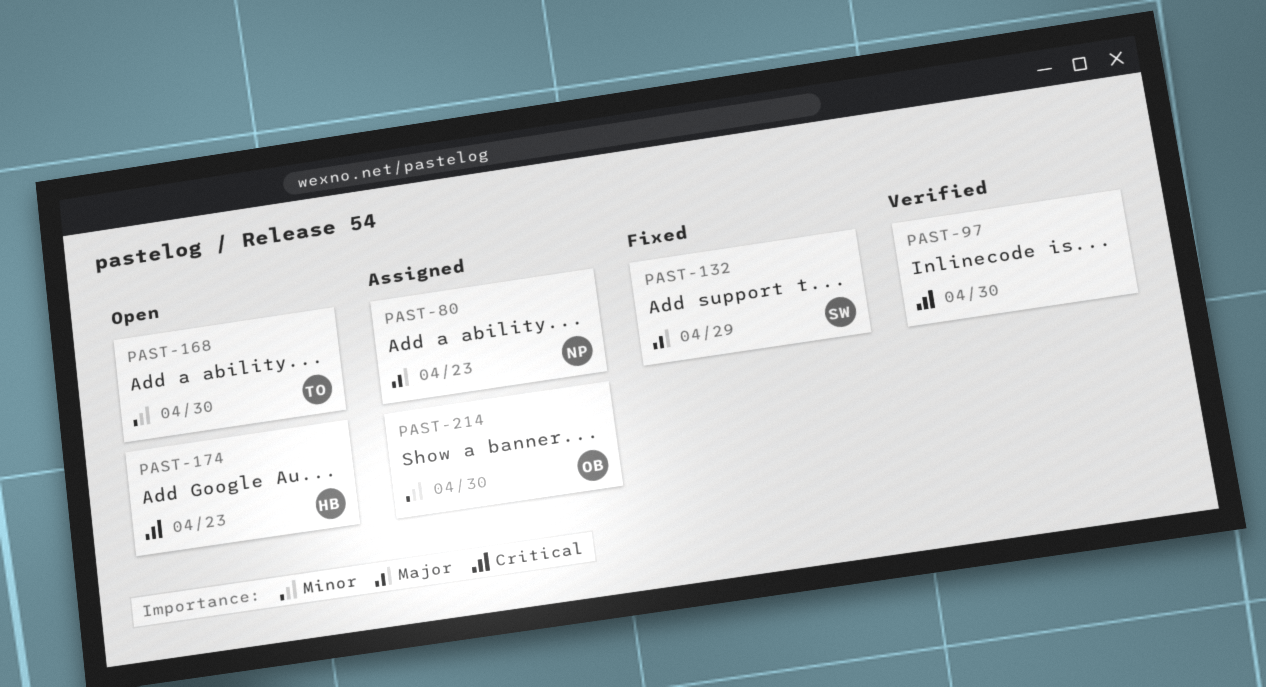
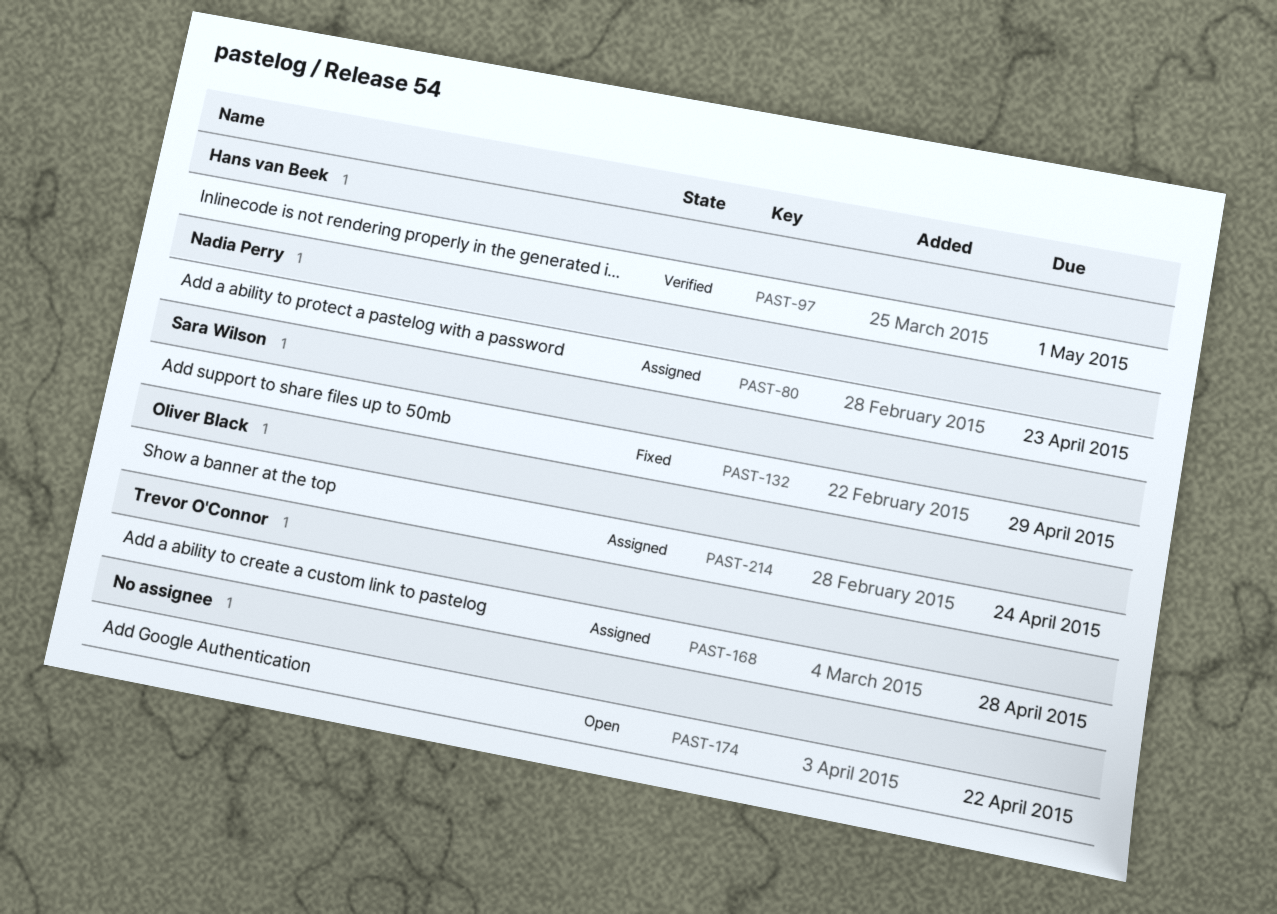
PAST-97, owner: none -> Hans van Beek
PAST-97, due: Apr 30 -> May 1
PAST-168, status: Open -> Assigned
PAST-168, due: Apr 30 -> Apr 28
PAST-174, owner: Hans van Beek -> none
PAST-174, due: Apr 23 -> Apr 22
PAST-214, due: Apr 30 -> Apr 24

